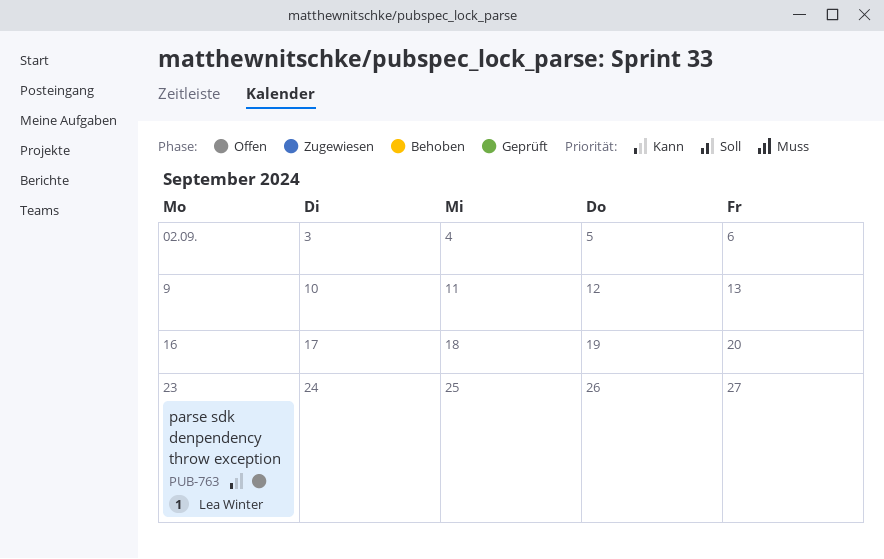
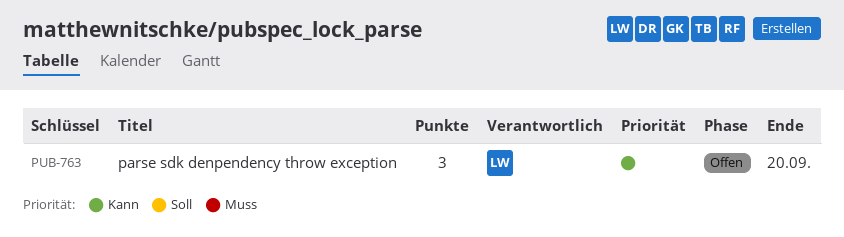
PUB-763, estimate: 1 -> 3
PUB-763, due: Sep 23 -> Sep 20

